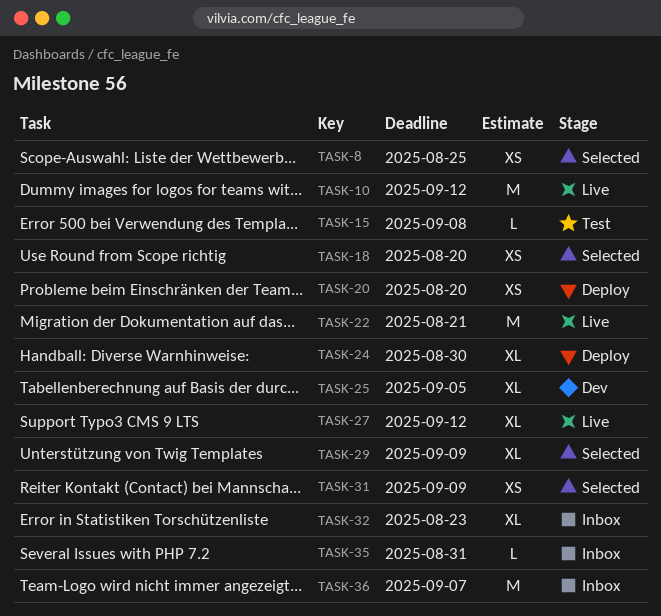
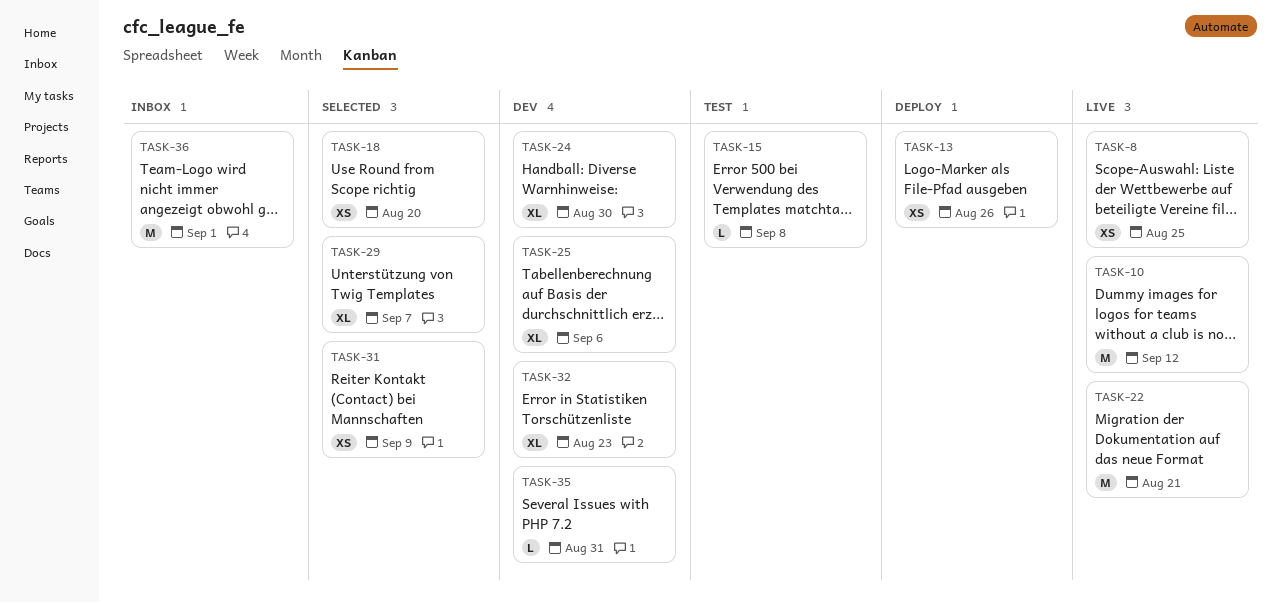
TASK-8, status: Selected -> Live
TASK-13: none -> present
TASK-20: present -> none
TASK-24, status: Deploy -> Dev
TASK-25, due: Sep 5 -> Sep 6
TASK-27: present -> none
TASK-29, due: Sep 9 -> Sep 7
TASK-32, status: Inbox -> Dev
TASK-35, status: Inbox -> Dev
TASK-36, due: Sep 7 -> Sep 1

